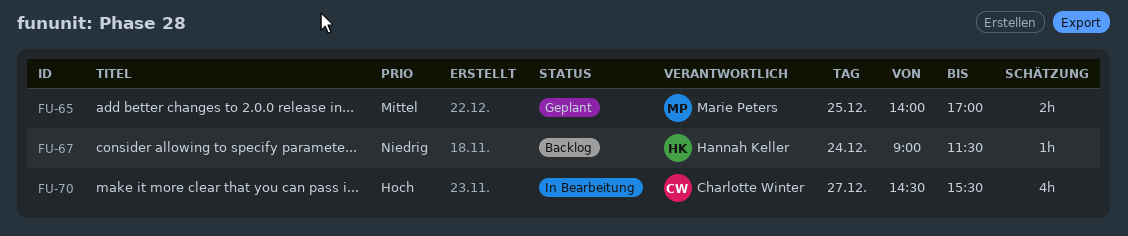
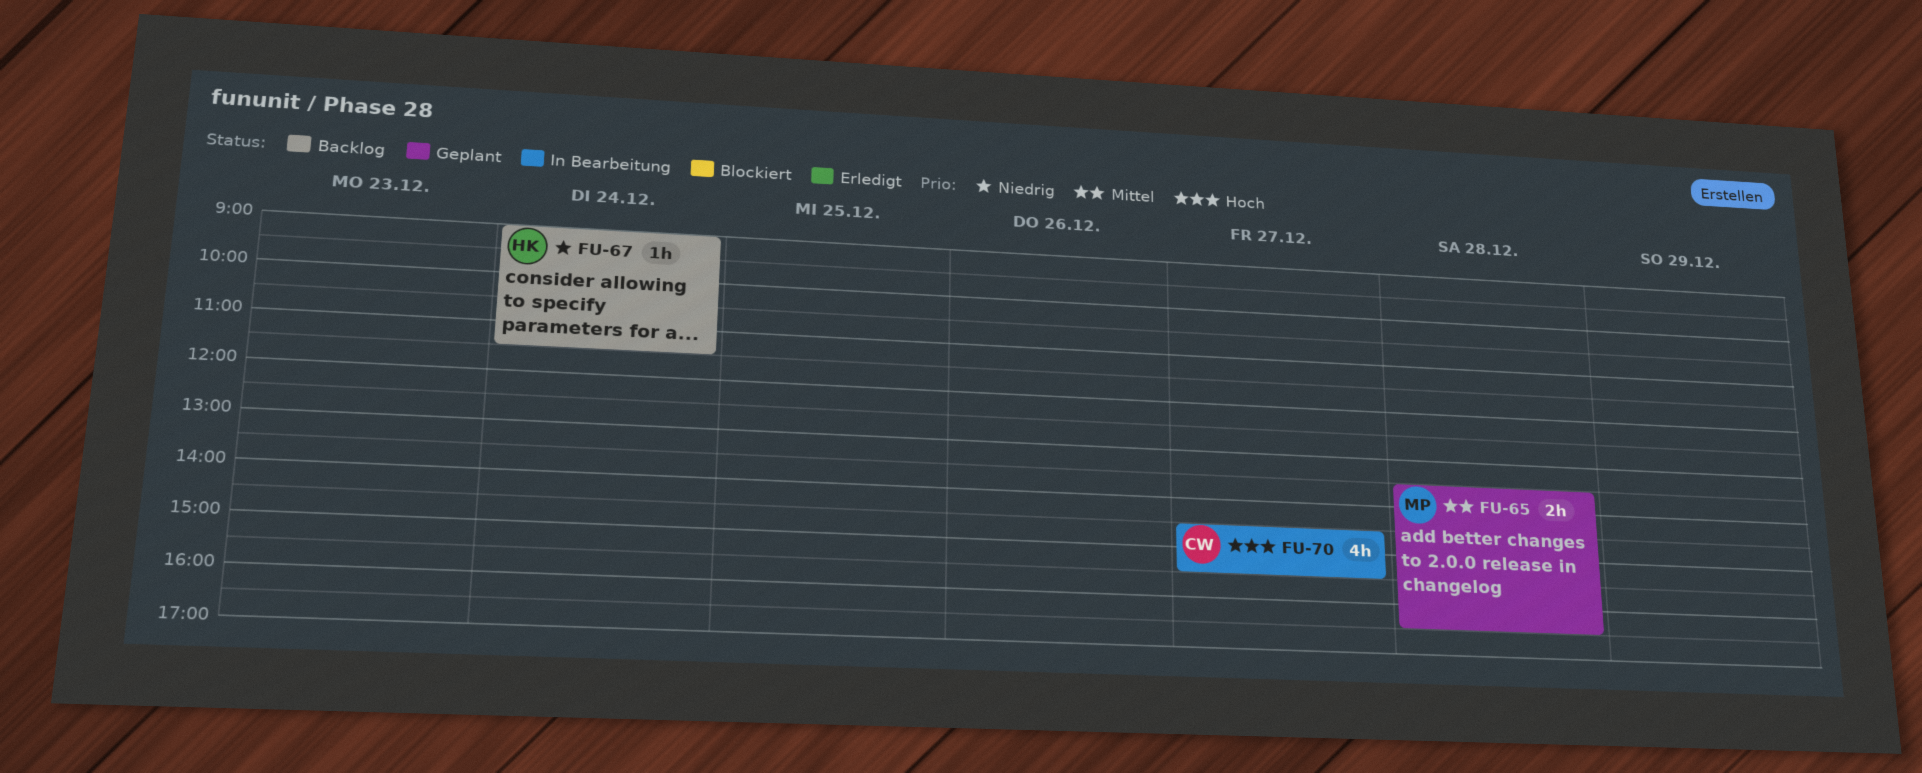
FU-65, day: Dec 25 -> Dec 28
FU-65, begins: 14:00 -> 13:30
FU-65, ends: 17:00 -> 16:30

